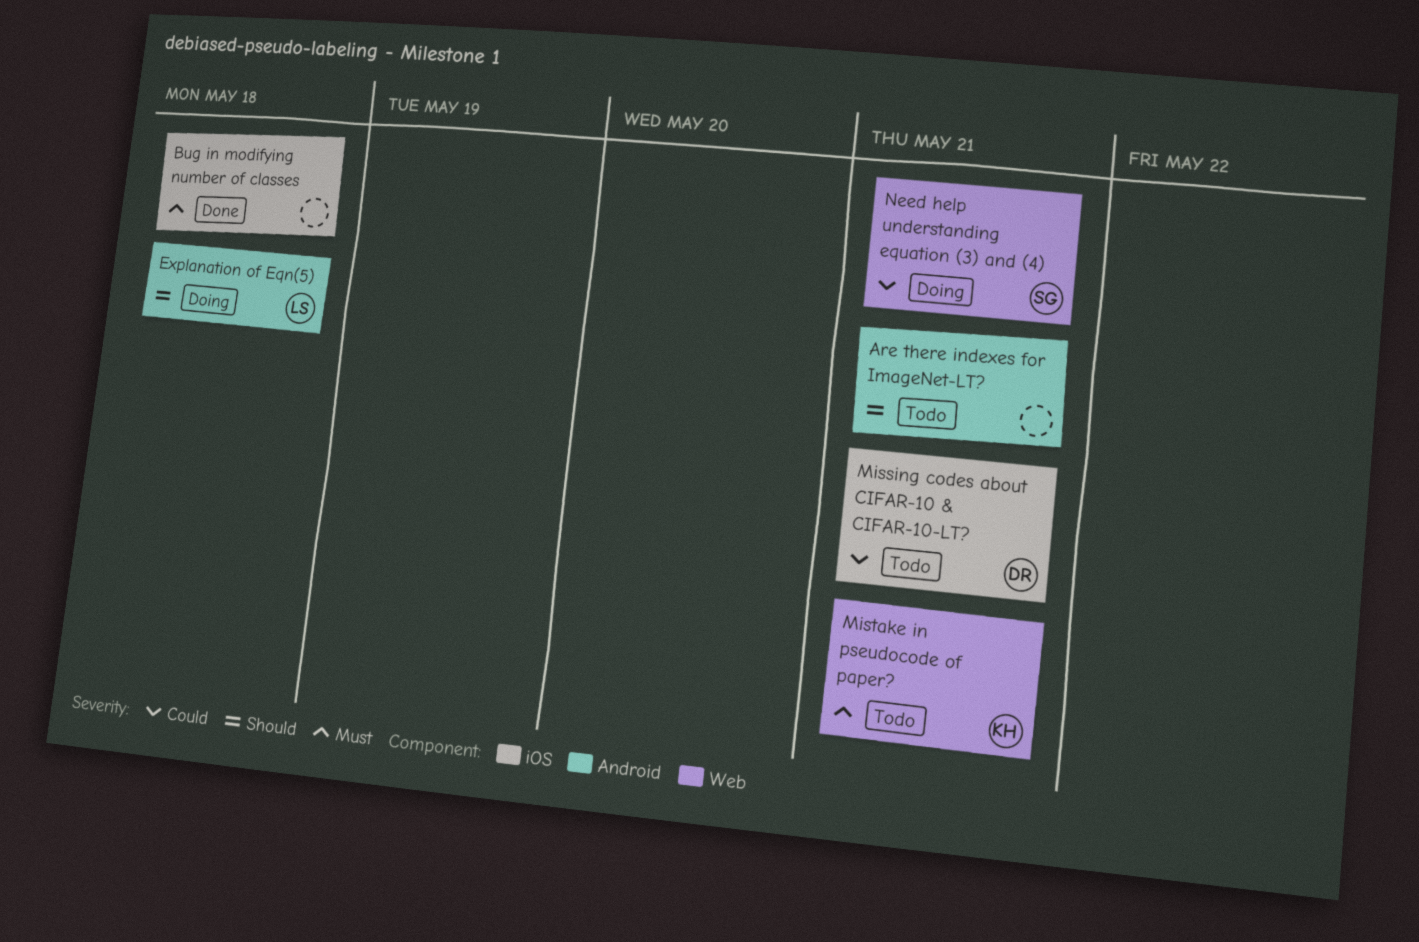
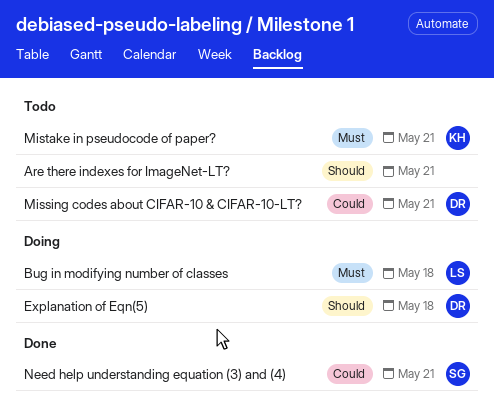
Bug in modifying number of classes, status: Done -> Doing
Bug in modifying number of classes, owner: none -> LS
Explanation of Eqn(5), owner: LS -> DR
Need help understanding equation (3) and (4), status: Doing -> Done

